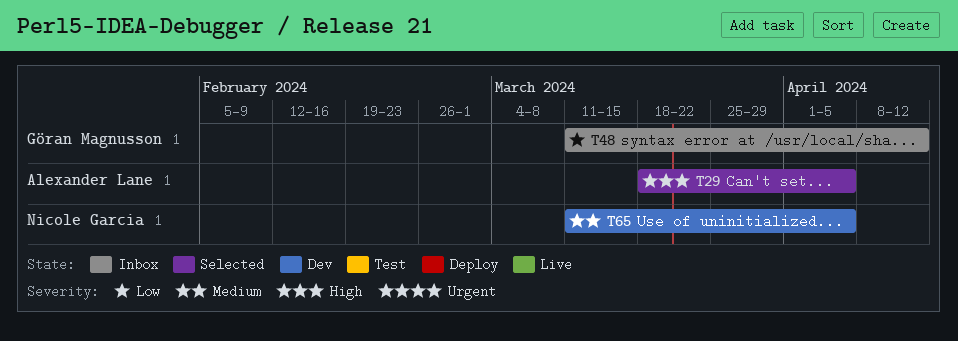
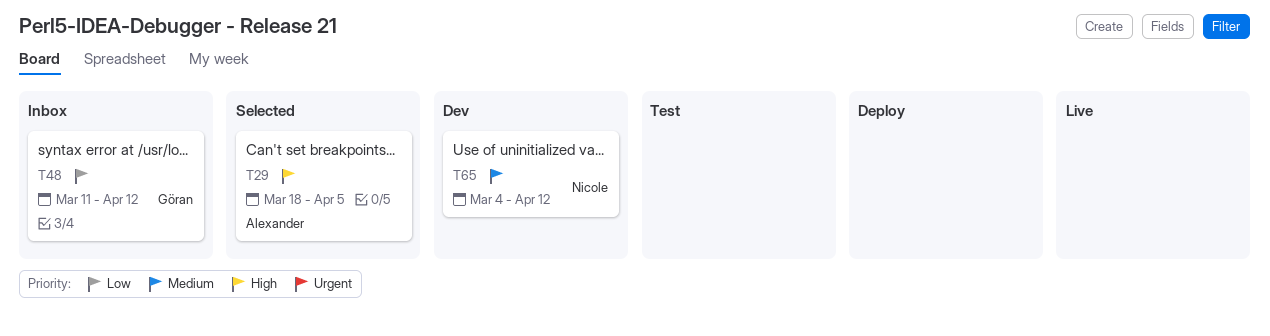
T65, start: Mar 11 -> Mar 4
T65, due: Apr 5 -> Apr 12

